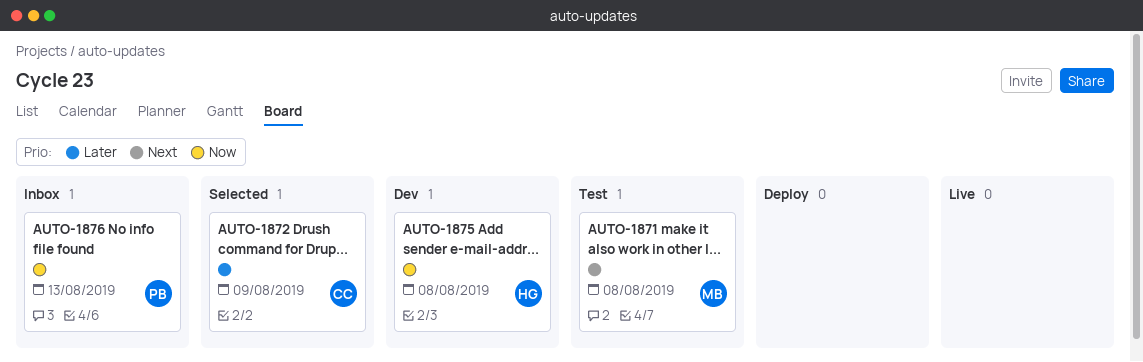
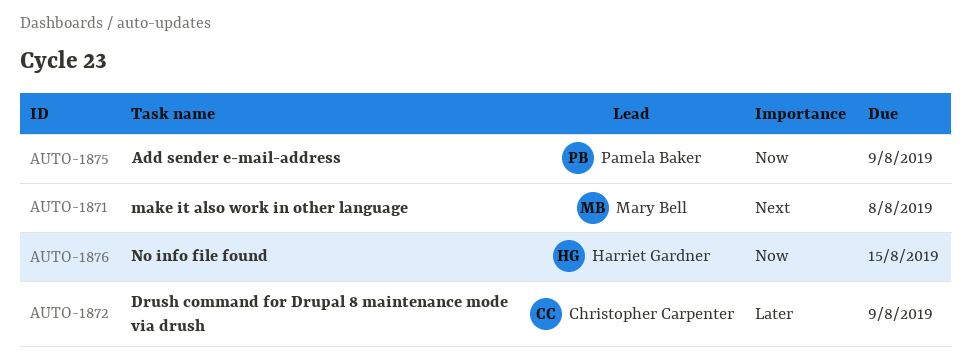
AUTO-1875, owner: Harriet Gardner -> Pamela Baker
AUTO-1875, due: Aug 8 -> Aug 9
AUTO-1876, owner: Pamela Baker -> Harriet Gardner
AUTO-1876, due: Aug 13 -> Aug 15

